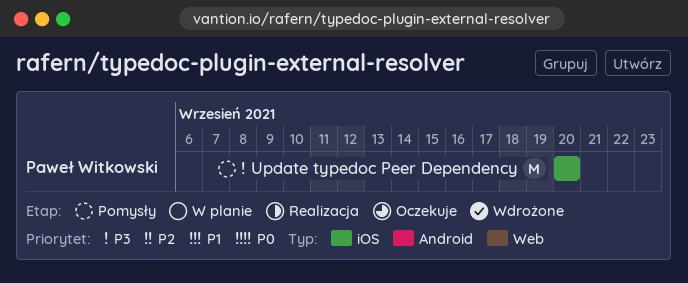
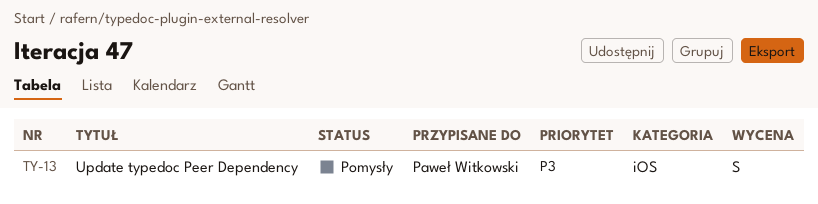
Update typedoc Peer Dependency, estimate: M -> S

